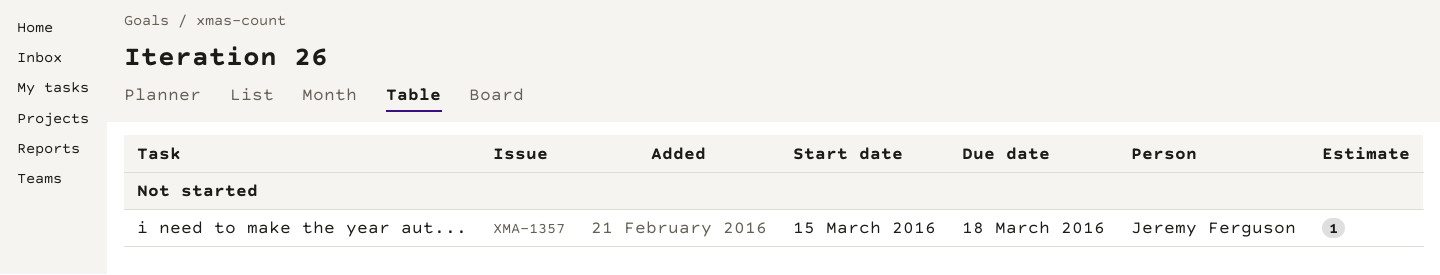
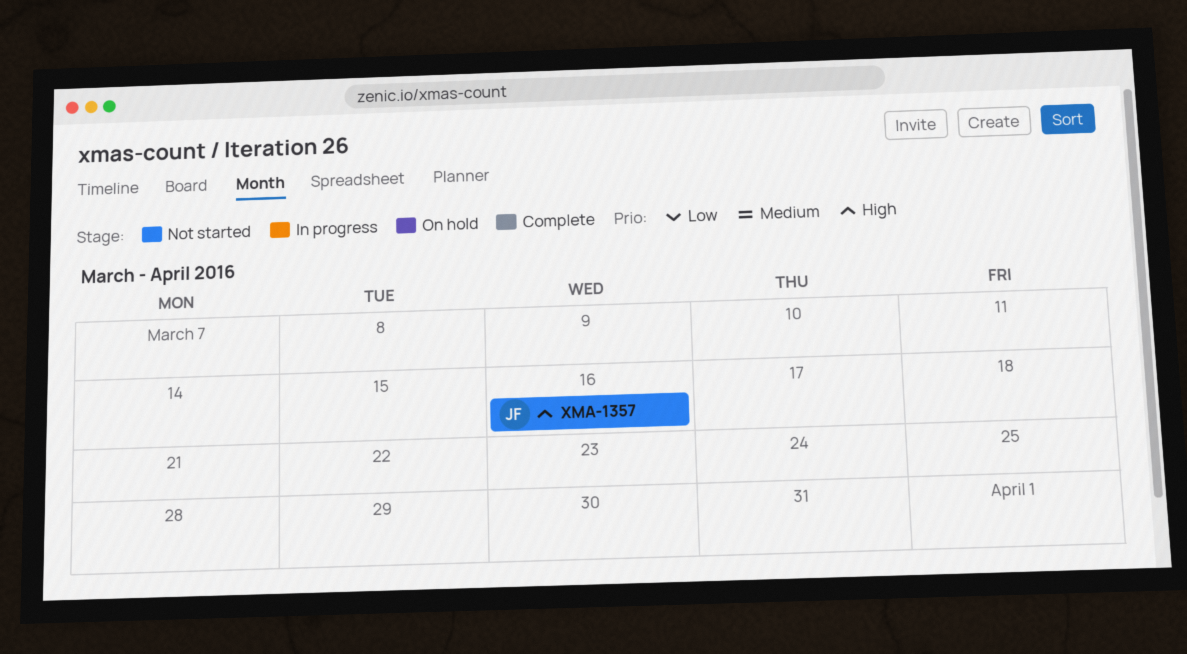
XMA-1357, start: Mar 15 -> Mar 16
XMA-1357, due: Mar 18 -> Mar 16

